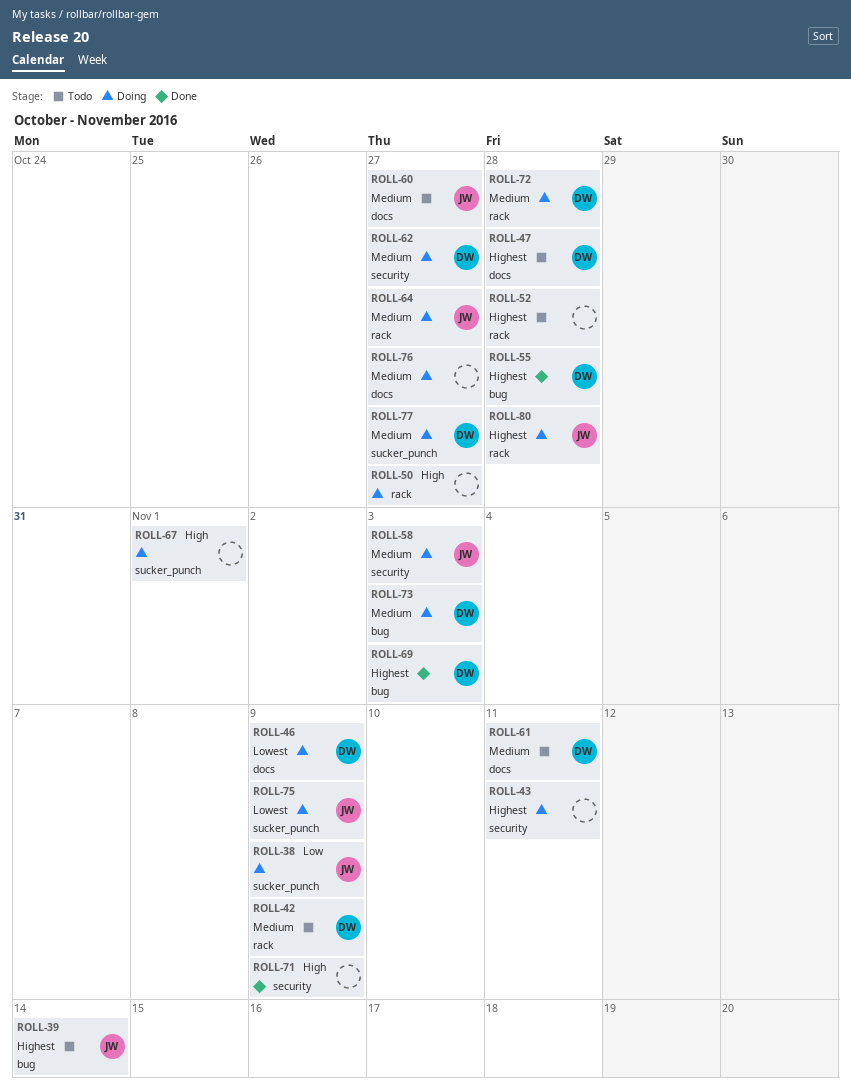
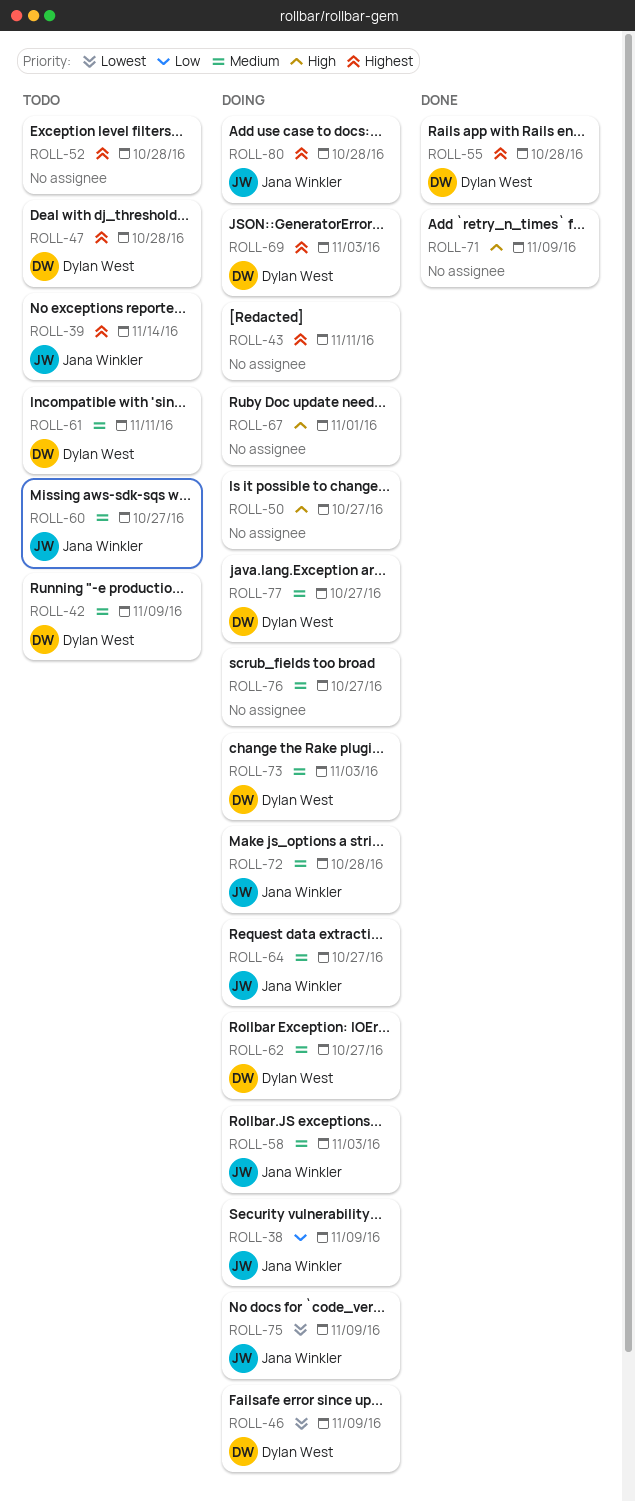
ROLL-69, status: Done -> Doing
ROLL-72, owner: Dylan West -> Jana Winkler

